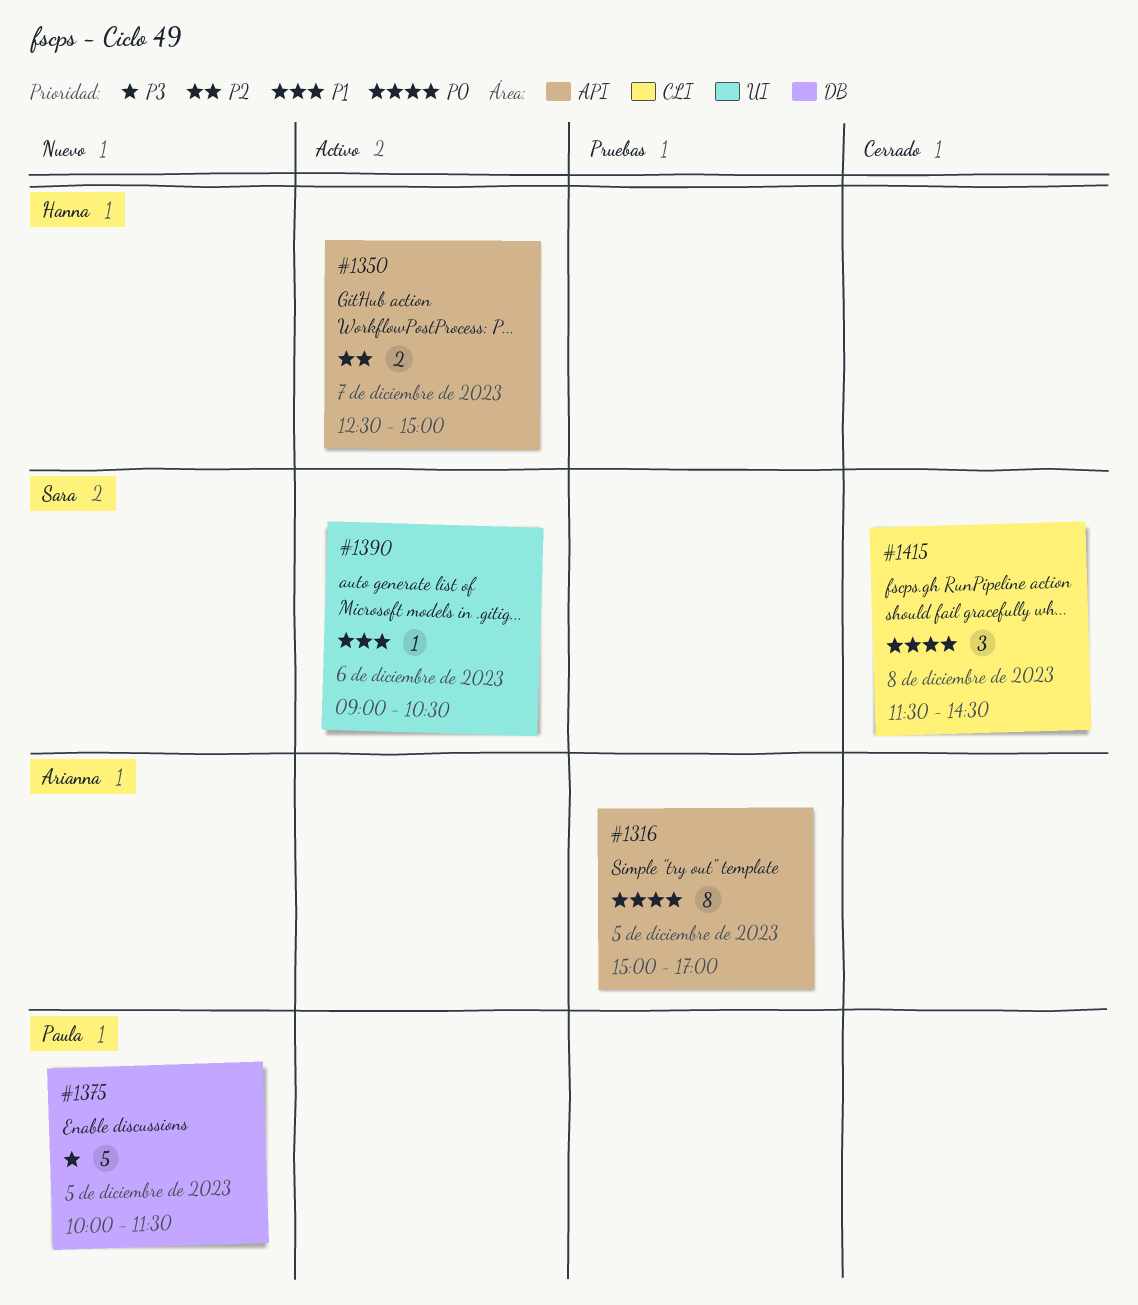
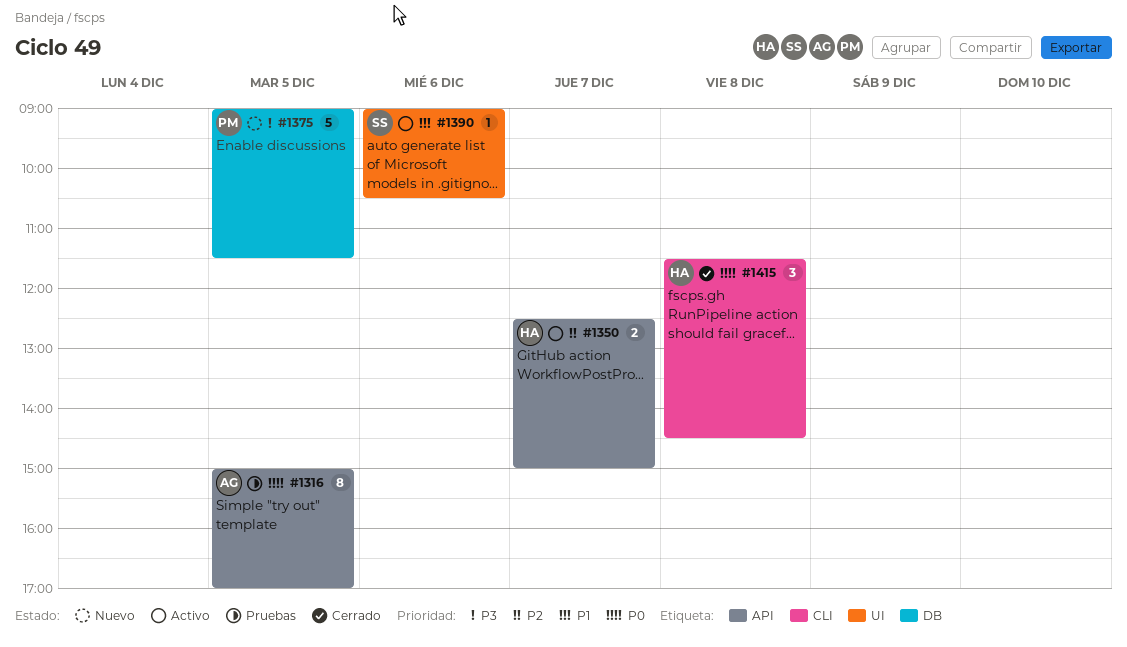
#1375, begins: 10:00 -> 09:00
#1415, owner: Sara -> Hanna

